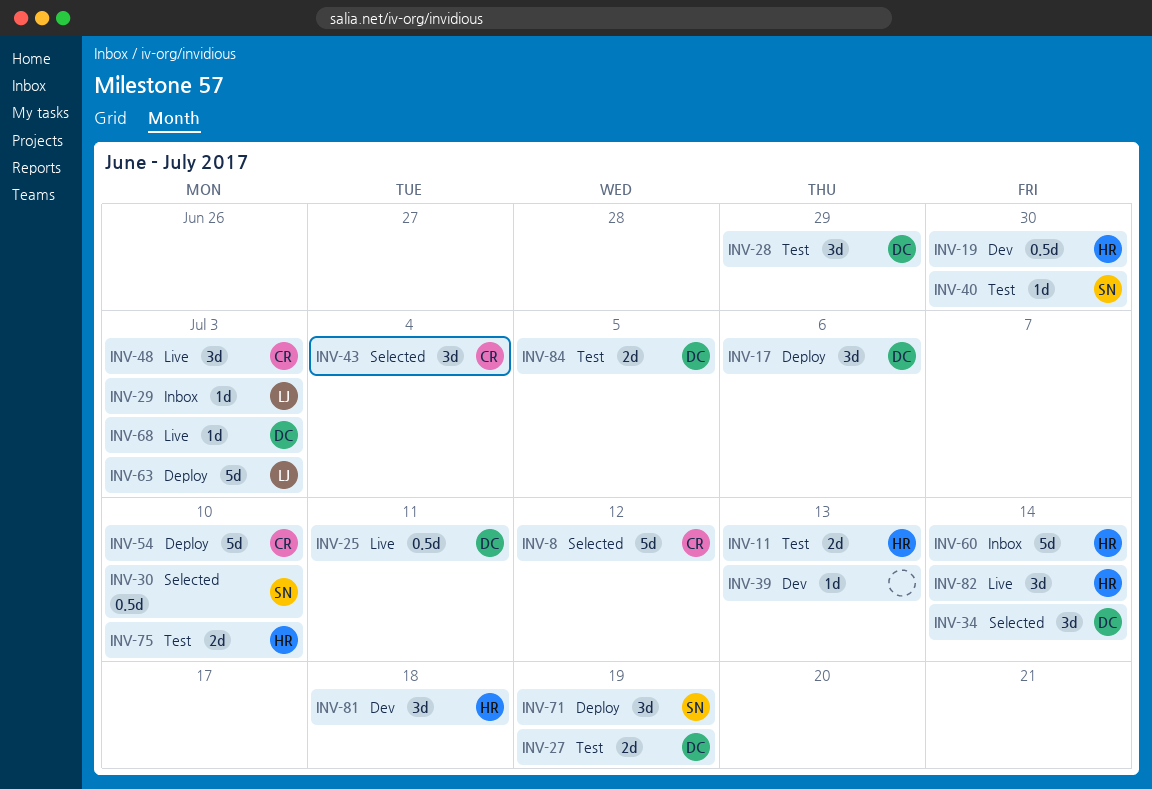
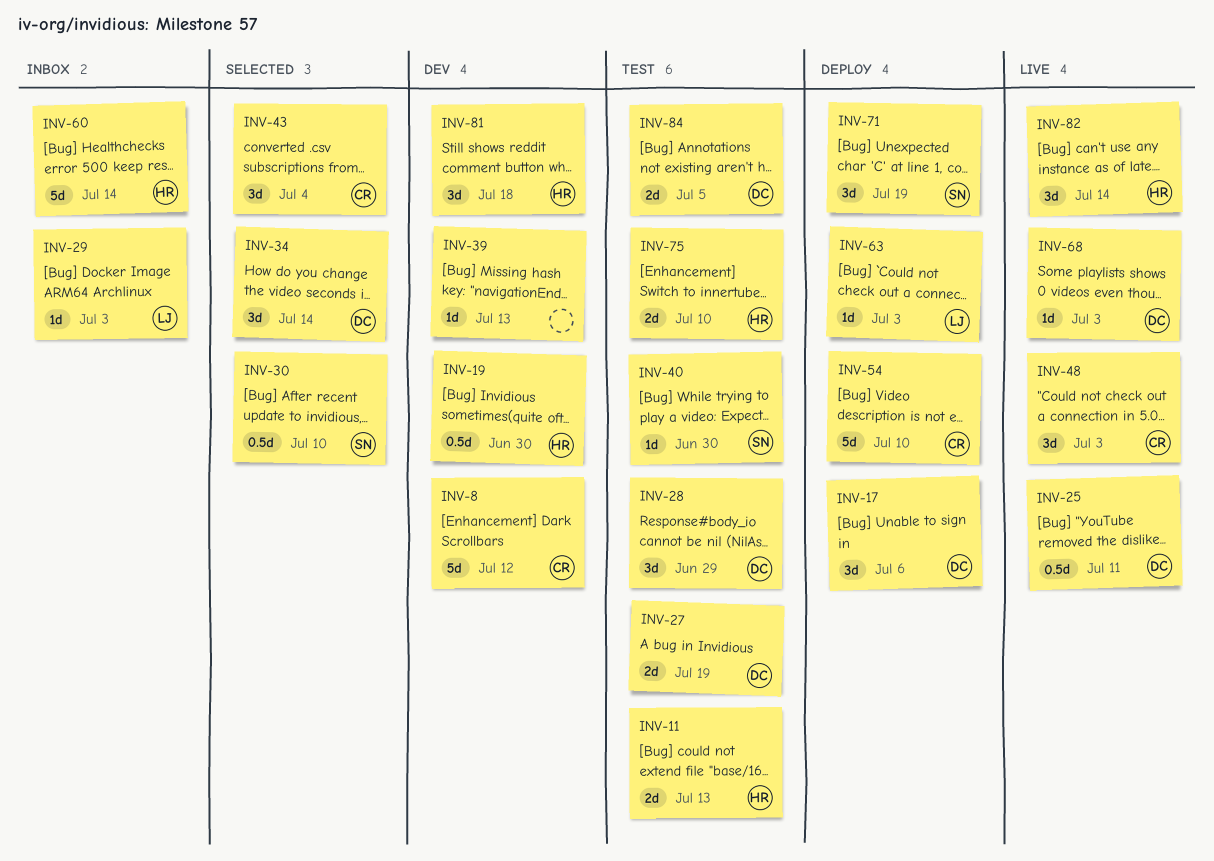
INV-8, status: Selected -> Dev
INV-63, estimate: 5d -> 1d

